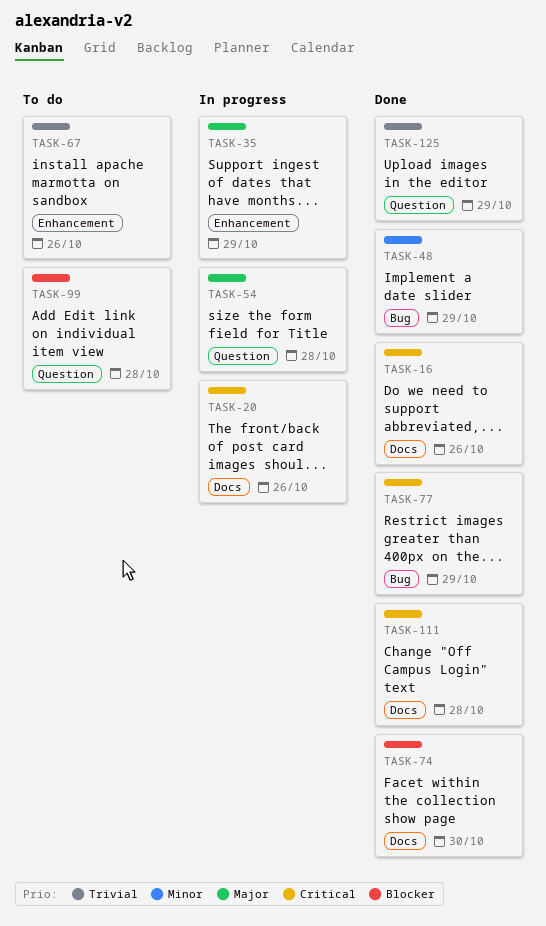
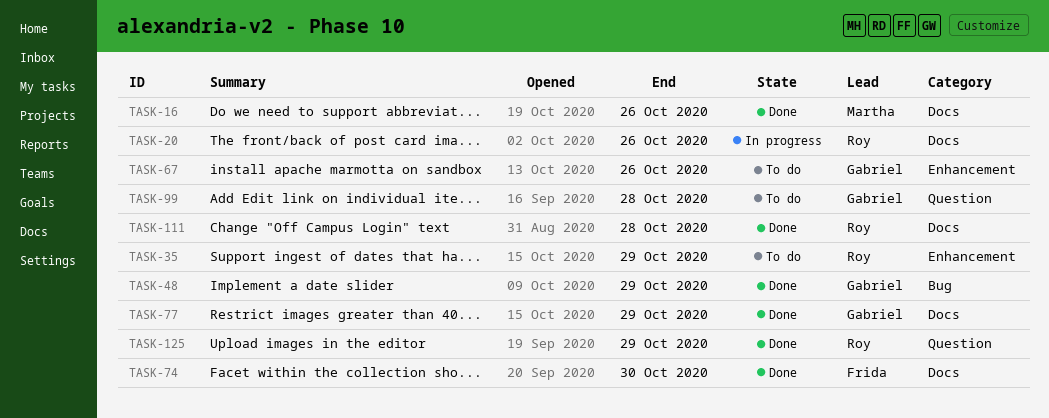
TASK-35, status: In progress -> To do
TASK-54: present -> none
TASK-77, label: Bug -> Docs

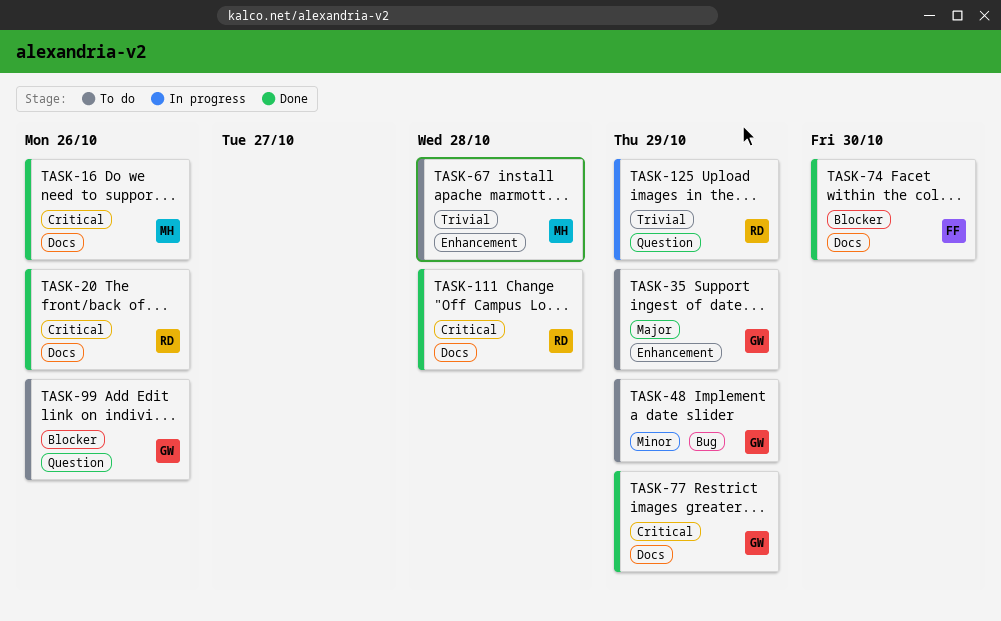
TASK-20, status: In progress -> Done
TASK-35, owner: Roy -> Gabriel
TASK-48, status: Done -> To do
TASK-67, owner: Gabriel -> Martha
TASK-67, due: Oct 26 -> Oct 28
TASK-99, due: Oct 28 -> Oct 26
TASK-125, status: Done -> In progress

